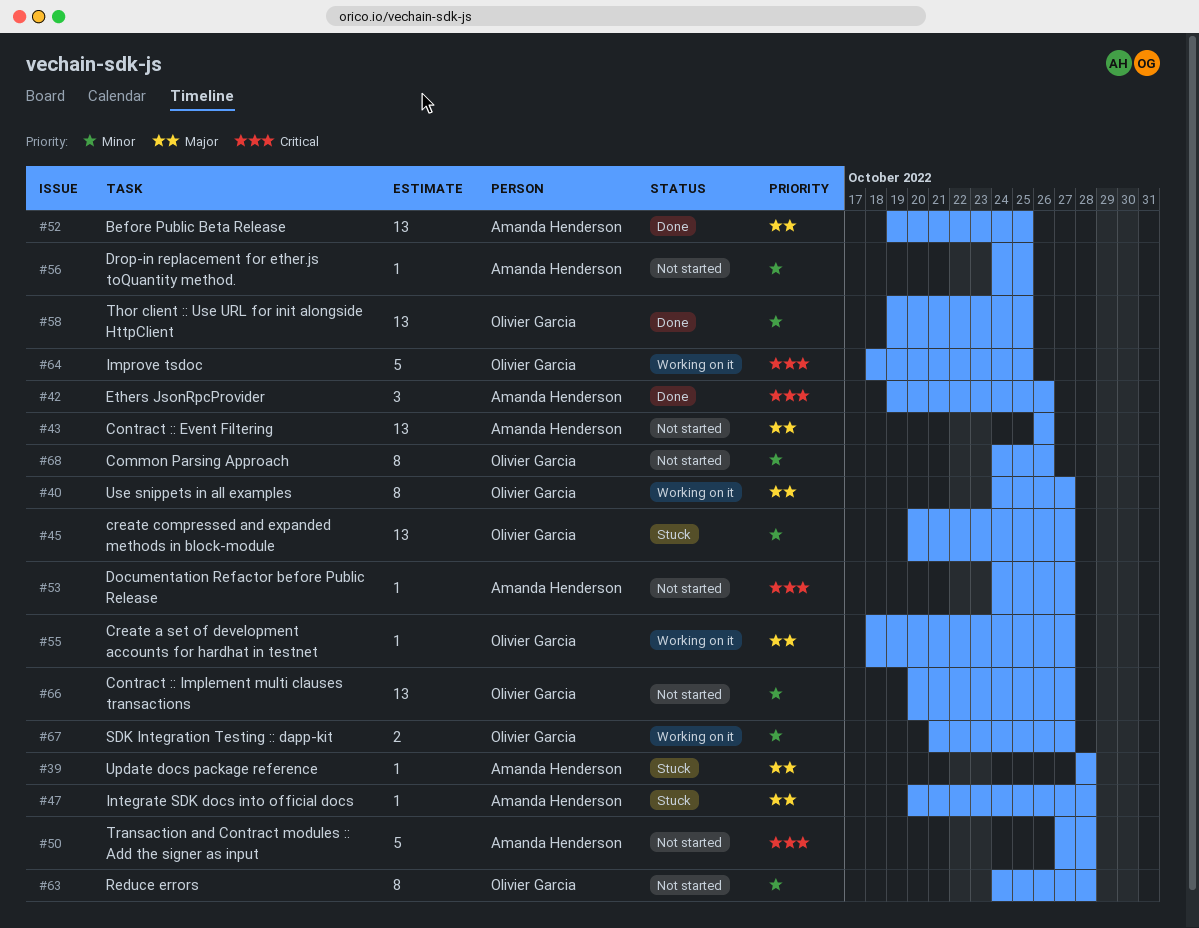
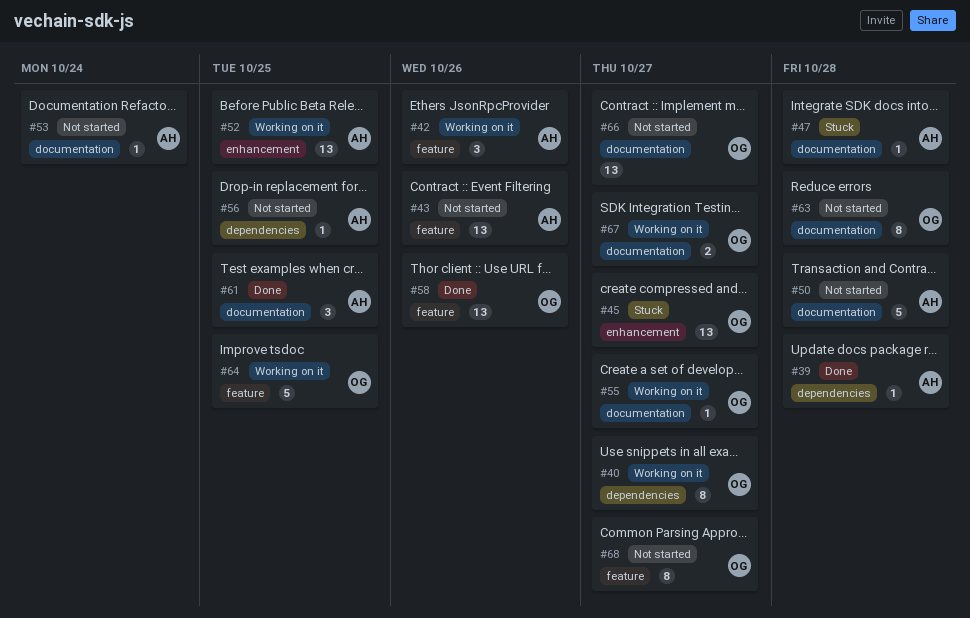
#39, status: Stuck -> Done
#42, status: Done -> Working on it
#52, status: Done -> Working on it
#53, due: Oct 27 -> Oct 24
#58, due: Oct 25 -> Oct 26
#61: none -> present
#68, due: Oct 26 -> Oct 27

